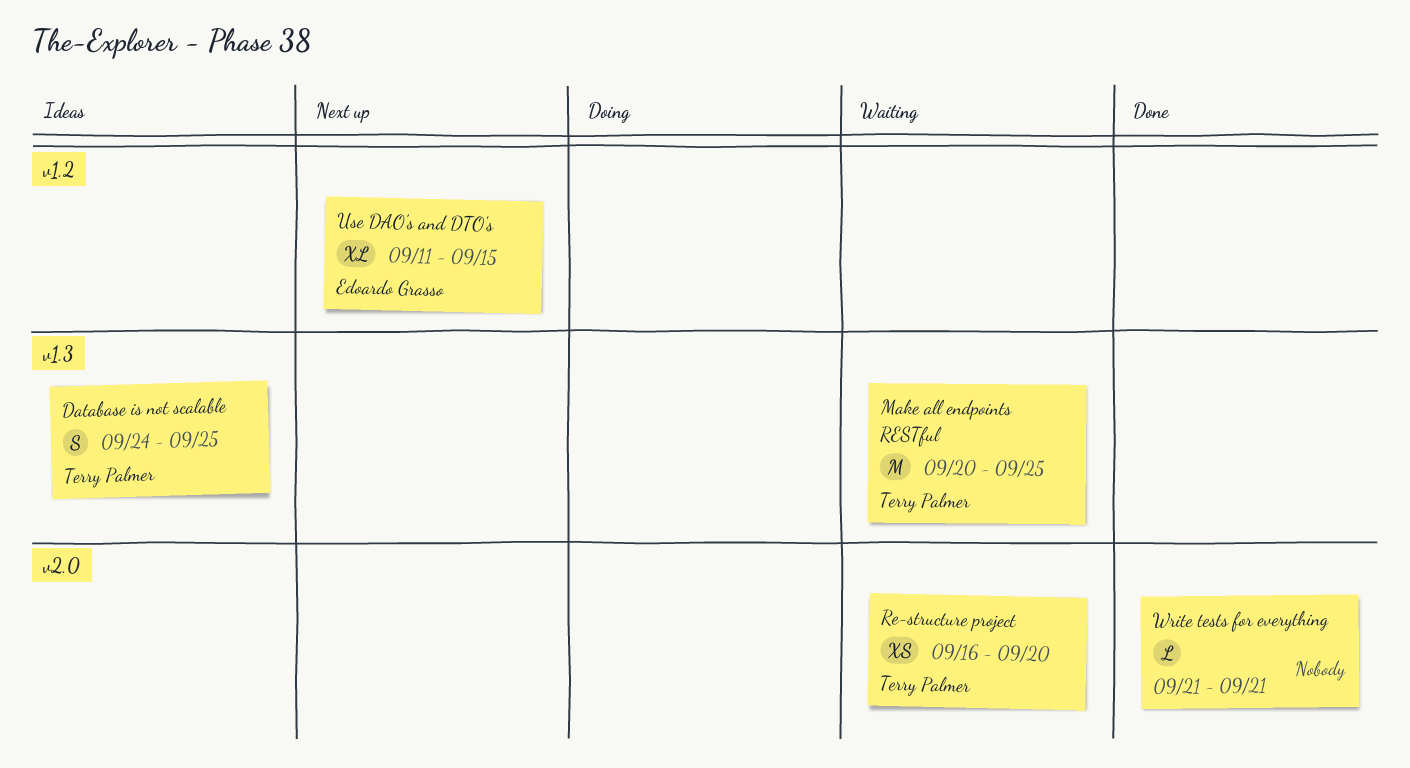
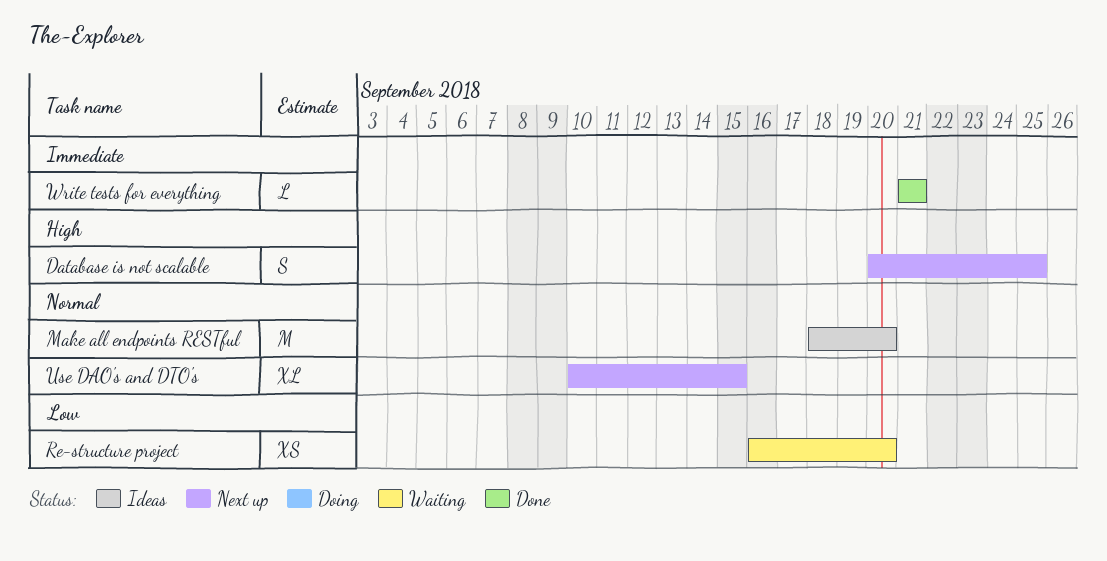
Database is not scalable, status: Ideas -> Next up
Database is not scalable, start: Sep 24 -> Sep 20
Make all endpoints RESTful, status: Waiting -> Ideas
Make all endpoints RESTful, start: Sep 20 -> Sep 18
Make all endpoints RESTful, due: Sep 25 -> Sep 20
Use DAO's and DTO's, start: Sep 11 -> Sep 10

